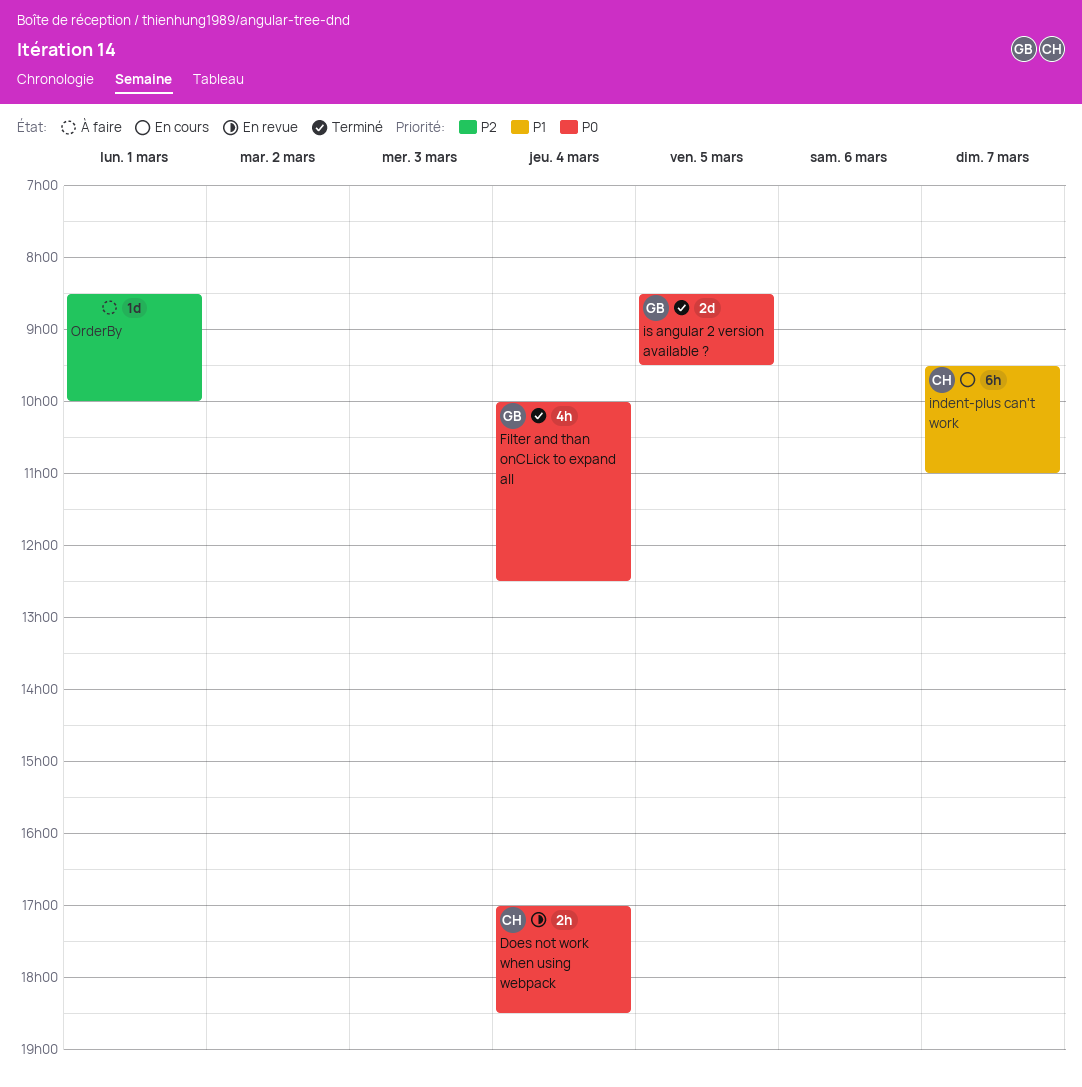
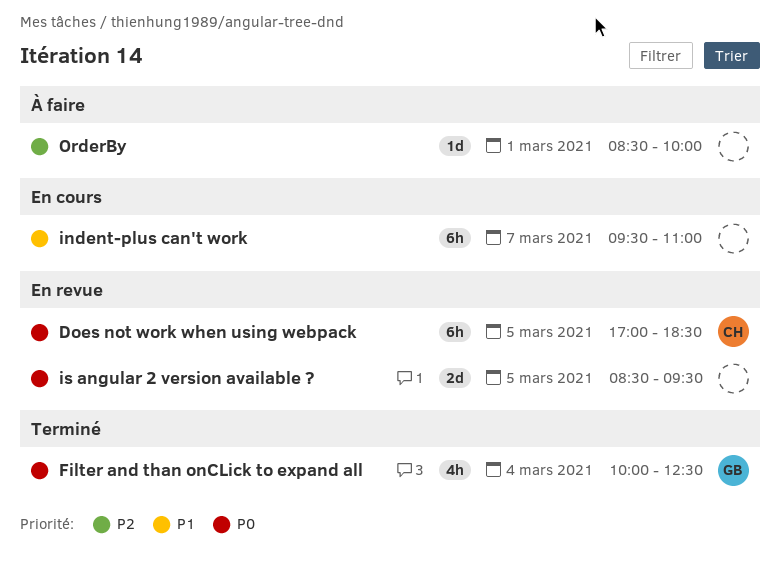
Does not work when using webpack, estimate: 2h -> 6h
Does not work when using webpack, day: Mar 4 -> Mar 5
indent-plus can't work, owner: CH -> none
is angular 2 version available ?, status: Terminé -> En revue
is angular 2 version available ?, owner: GB -> none

